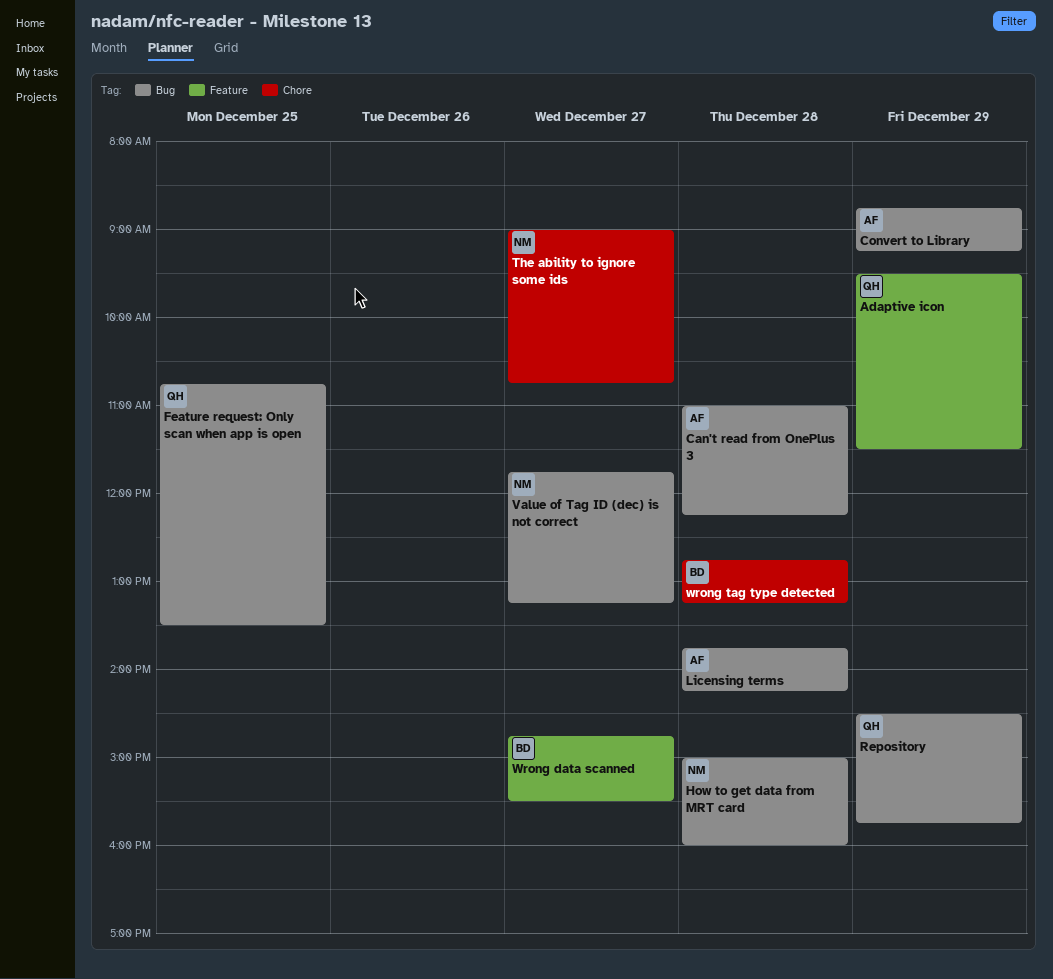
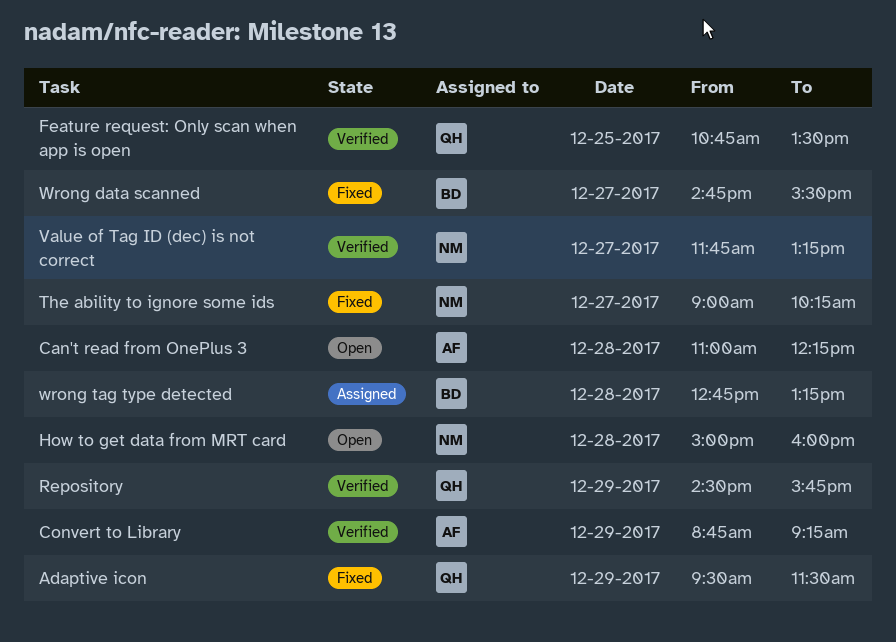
Licensing terms: present -> none
The ability to ignore some ids, ends: 10:45 -> 10:15

